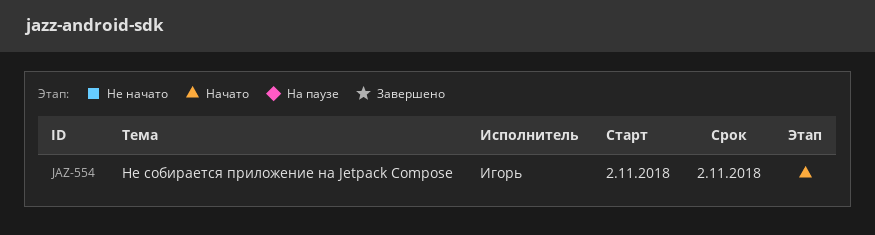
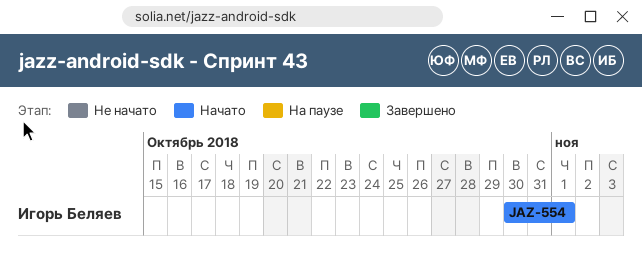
JAZ-554, start: Nov 2 -> Oct 30
JAZ-554, due: Nov 2 -> Nov 1

